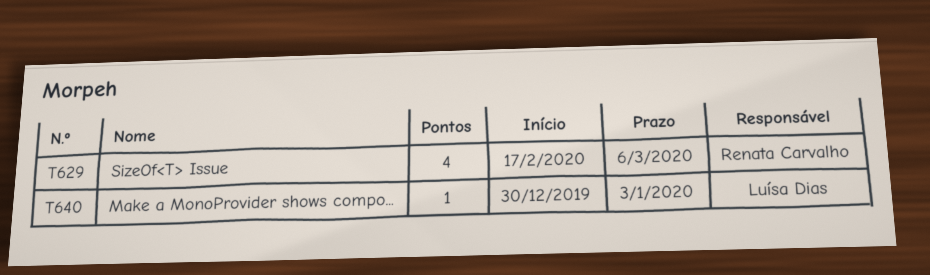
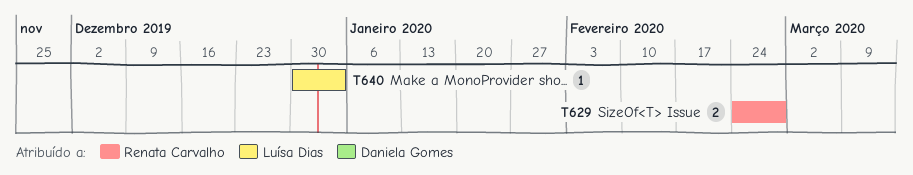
T629, estimate: 4 -> 2
T629, start: Feb 17 -> Feb 24
T629, due: Mar 6 -> Feb 28

